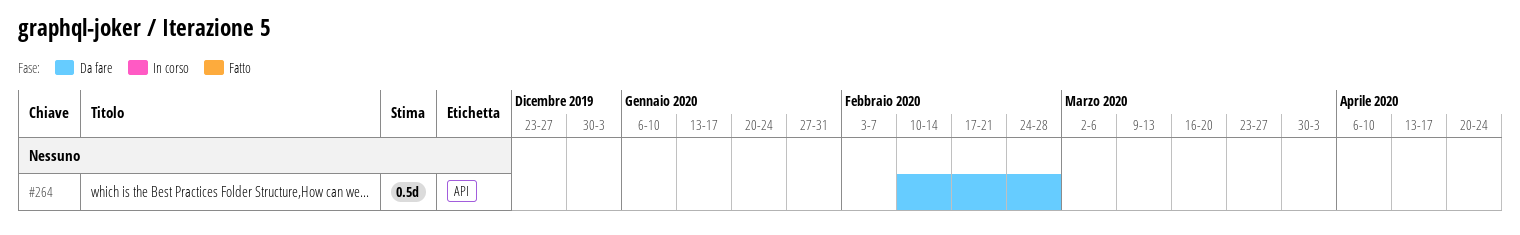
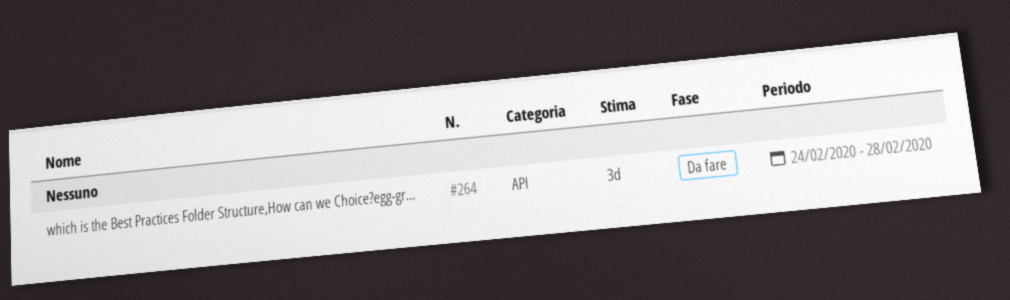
#264, estimate: 0.5d -> 3d
#264, start: Feb 10 -> Feb 24

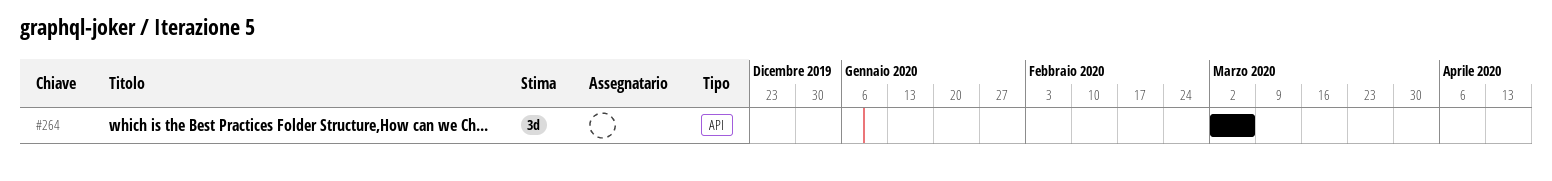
#264, start: Feb 24 -> Mar 2
#264, due: Feb 28 -> Mar 6

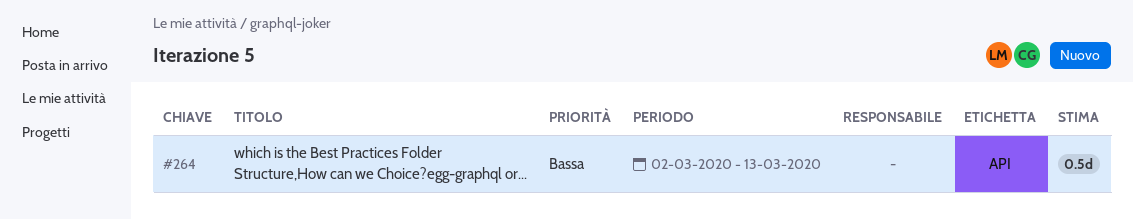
#264, estimate: 3d -> 0.5d
#264, due: Mar 6 -> Mar 13

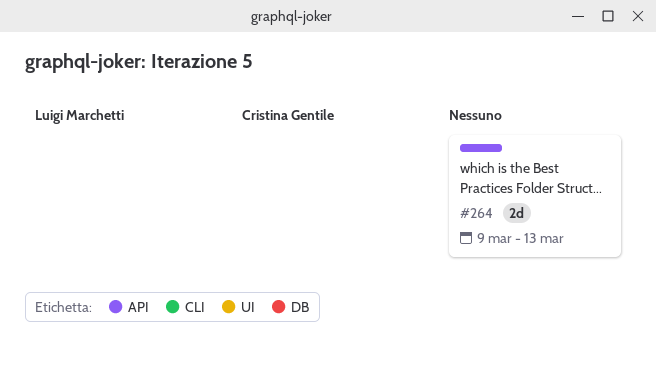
#264, estimate: 0.5d -> 2d
#264, start: Mar 2 -> Mar 9

